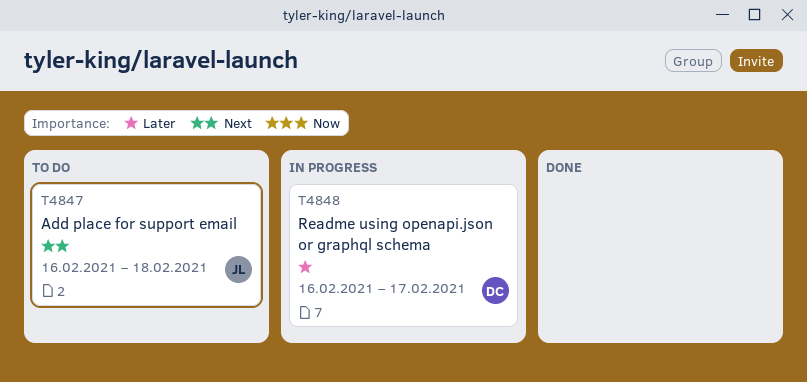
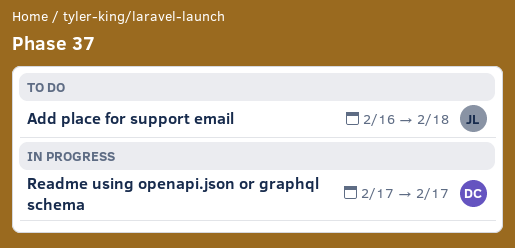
Readme using openapi.json or graphql schema, start: Feb 16 -> Feb 17

